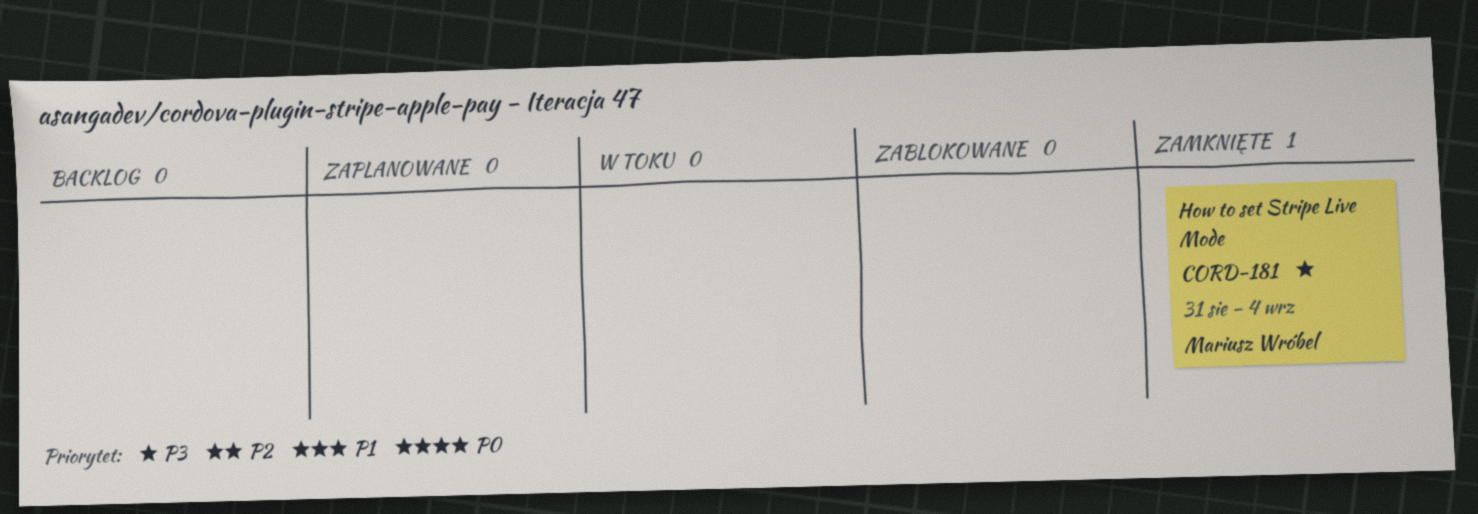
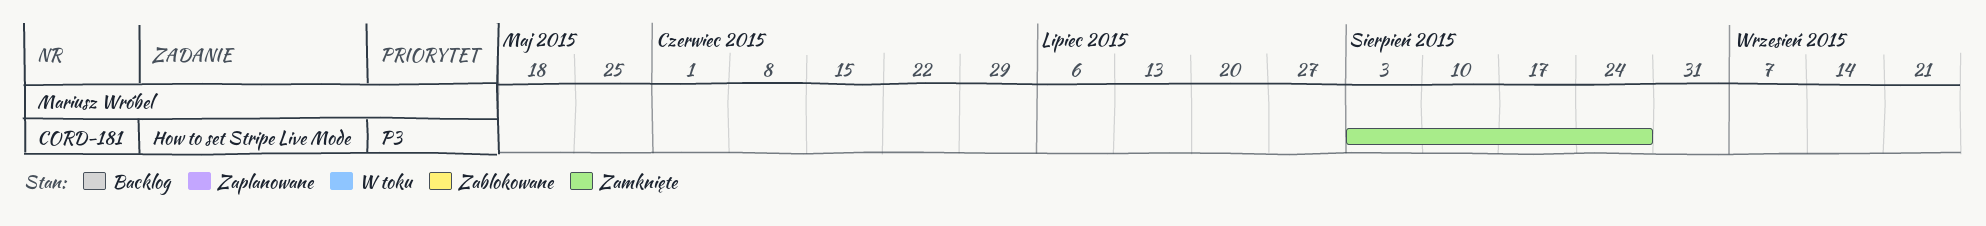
CORD-181, start: Aug 31 -> Aug 3
CORD-181, due: Sep 4 -> Aug 28

